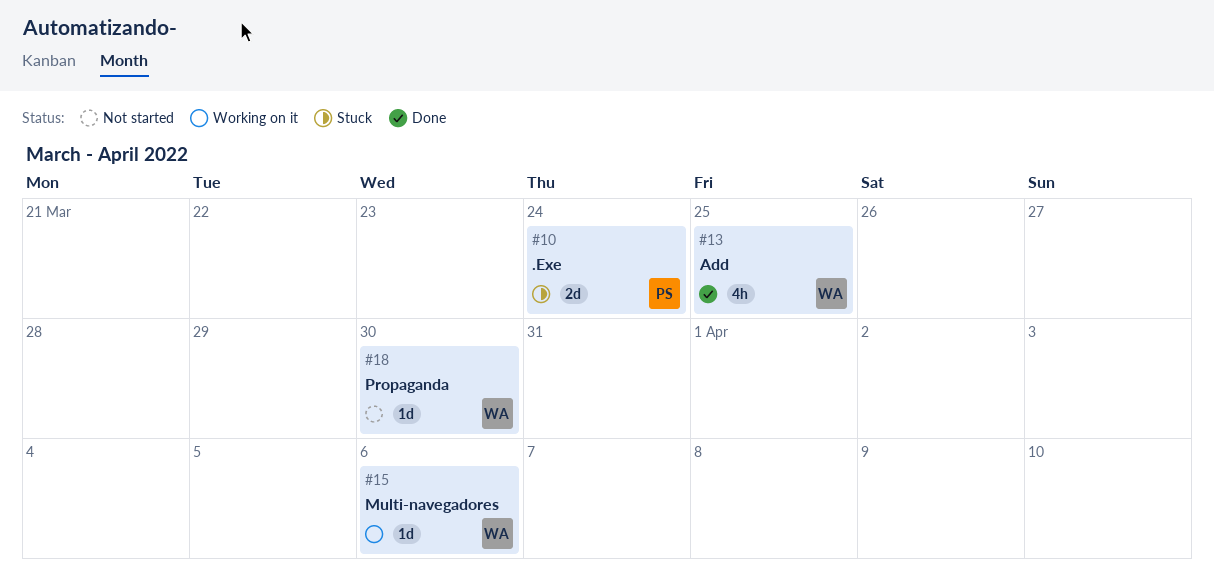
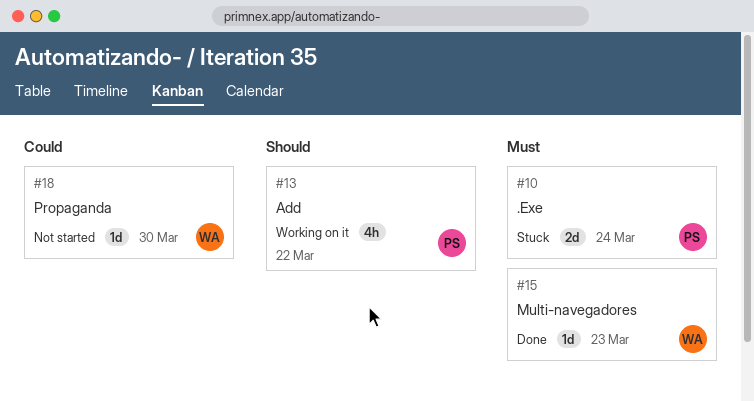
#13, status: Done -> Working on it
#13, owner: WA -> PS
#13, due: Mar 25 -> Mar 22
#15, status: Working on it -> Done
#15, due: Apr 6 -> Mar 23

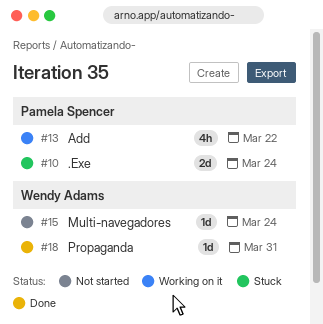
#15, status: Done -> Not started
#15, due: Mar 23 -> Mar 24
#18, status: Not started -> Done
#18, due: Mar 30 -> Mar 31

